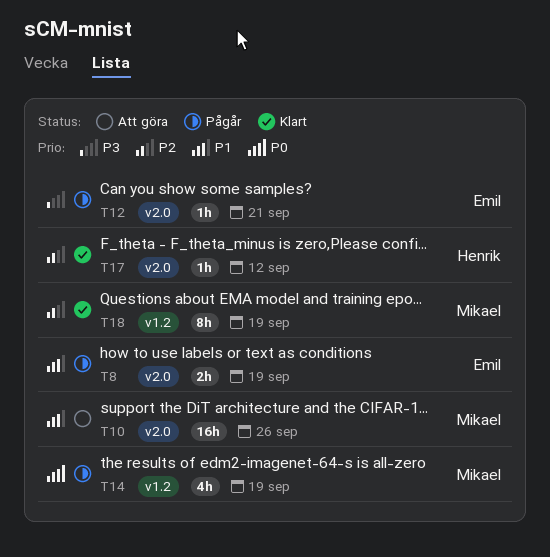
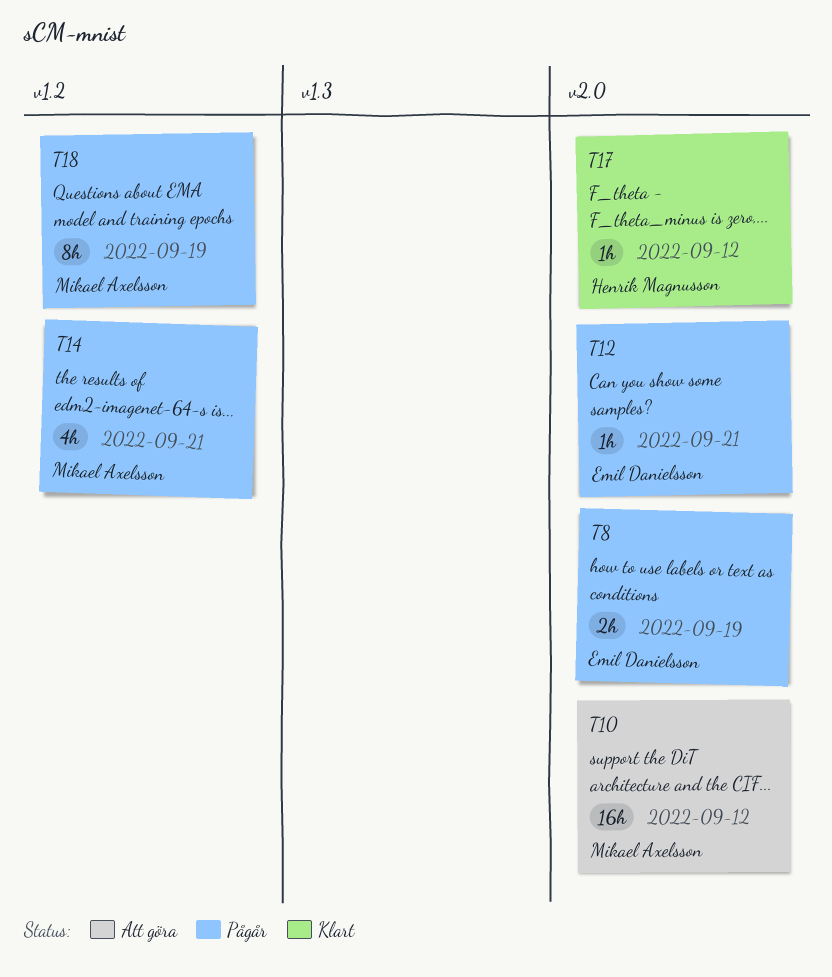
T10, due: Sep 26 -> Sep 12
T14, due: Sep 19 -> Sep 21
T18, status: Klart -> Pågår

